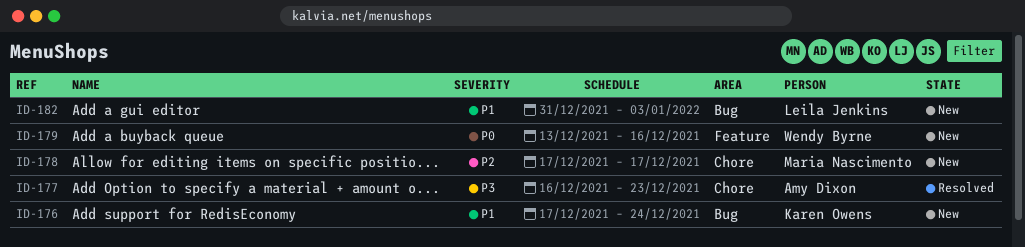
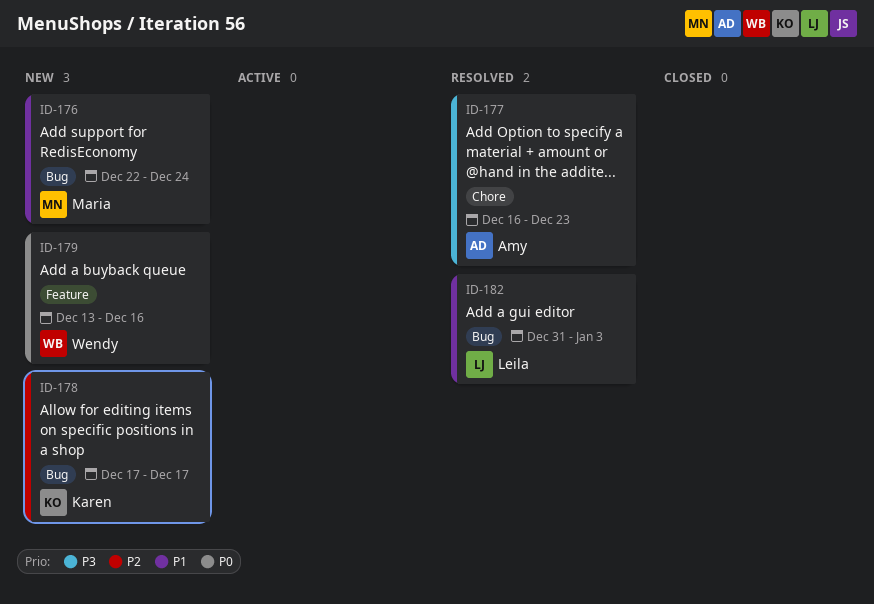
ID-176, owner: Karen Owens -> Maria Nascimento
ID-176, start: Dec 17 -> Dec 22
ID-178, owner: Maria Nascimento -> Karen Owens
ID-178, label: Chore -> Bug
ID-182, status: New -> Resolved

